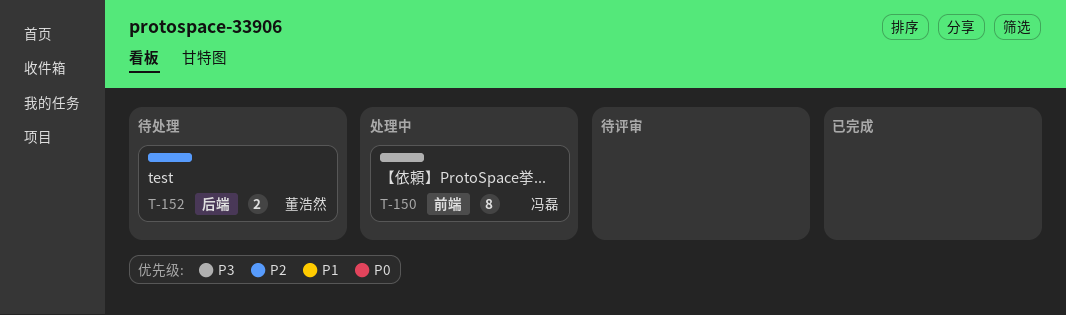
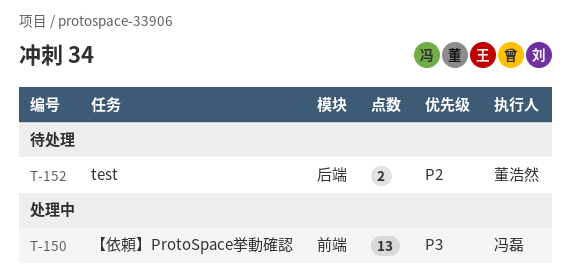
T-150, estimate: 8 -> 13

